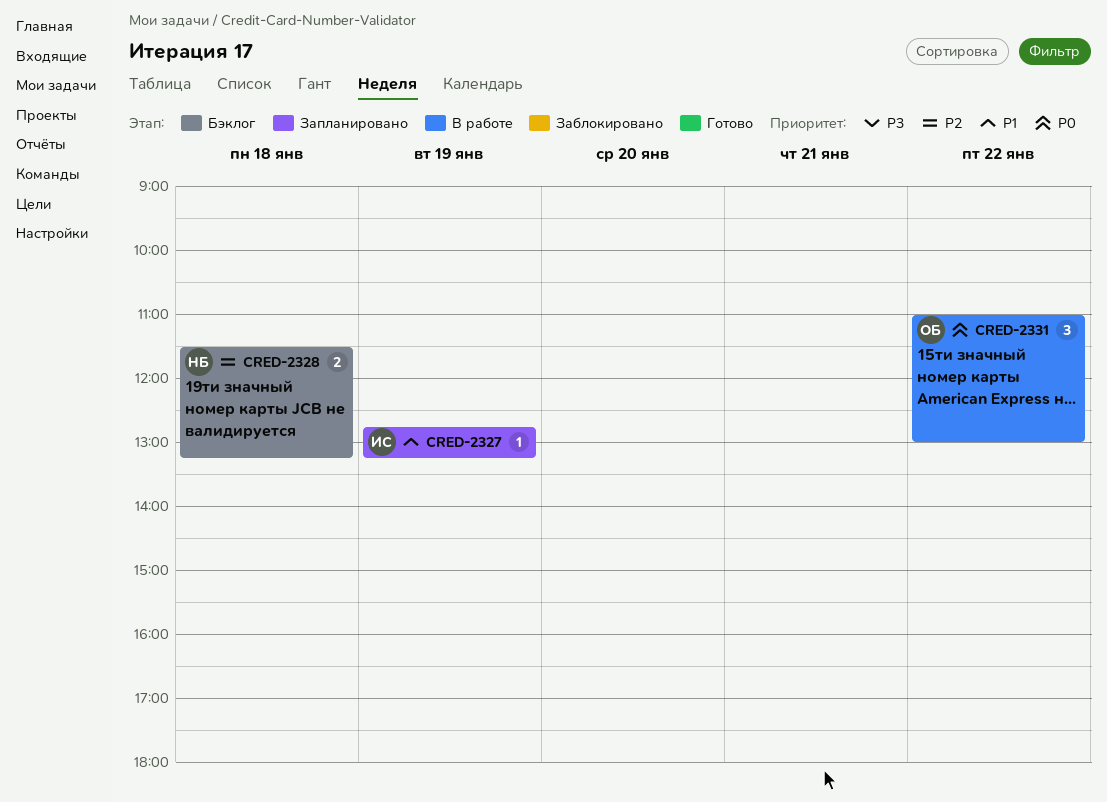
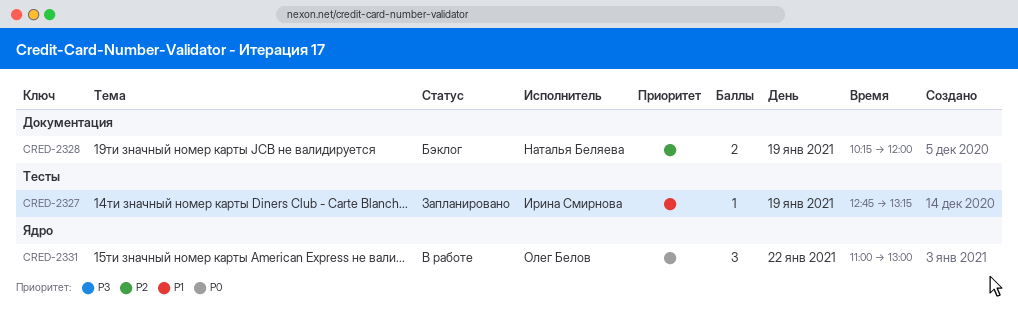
CRED-2328, day: Jan 18 -> Jan 19
CRED-2328, begins: 11:30 -> 10:15
CRED-2328, ends: 13:15 -> 12:00

